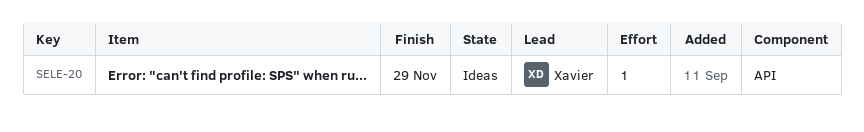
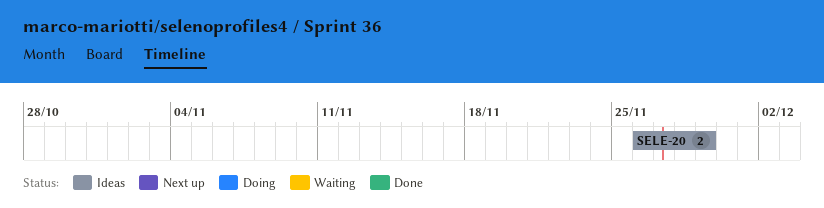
SELE-20, estimate: 1 -> 2

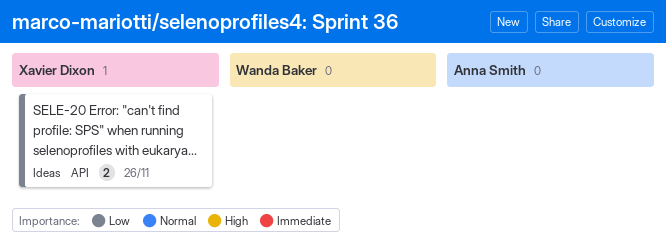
SELE-20, due: Nov 29 -> Nov 26

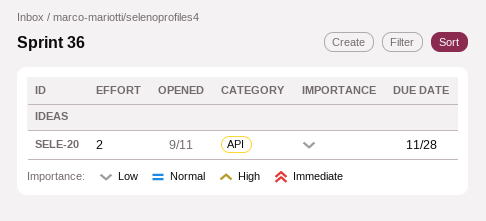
SELE-20, due: Nov 26 -> Nov 28

